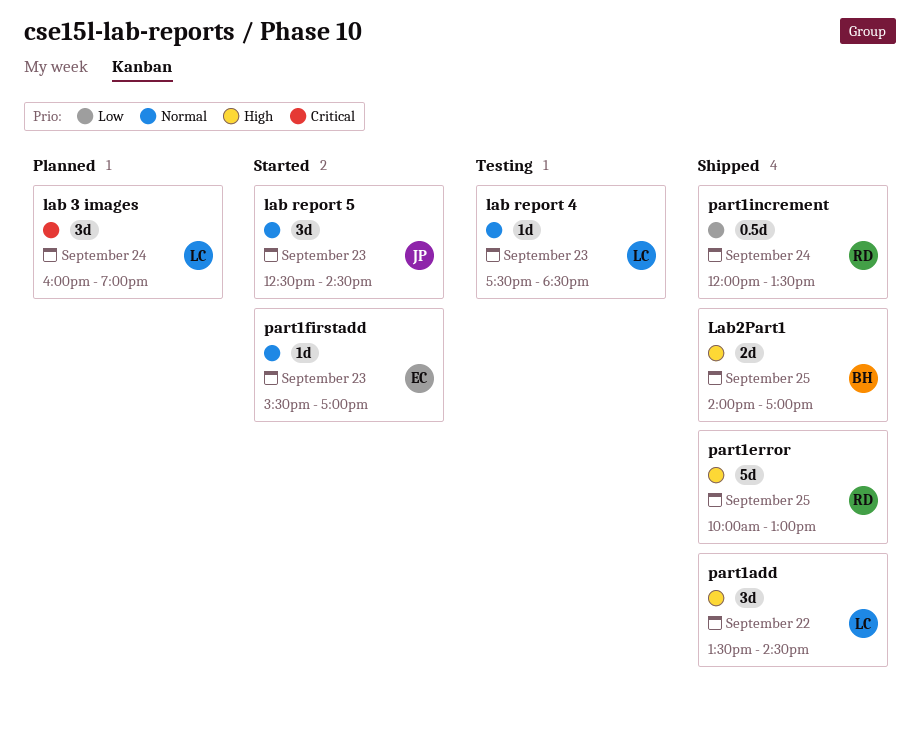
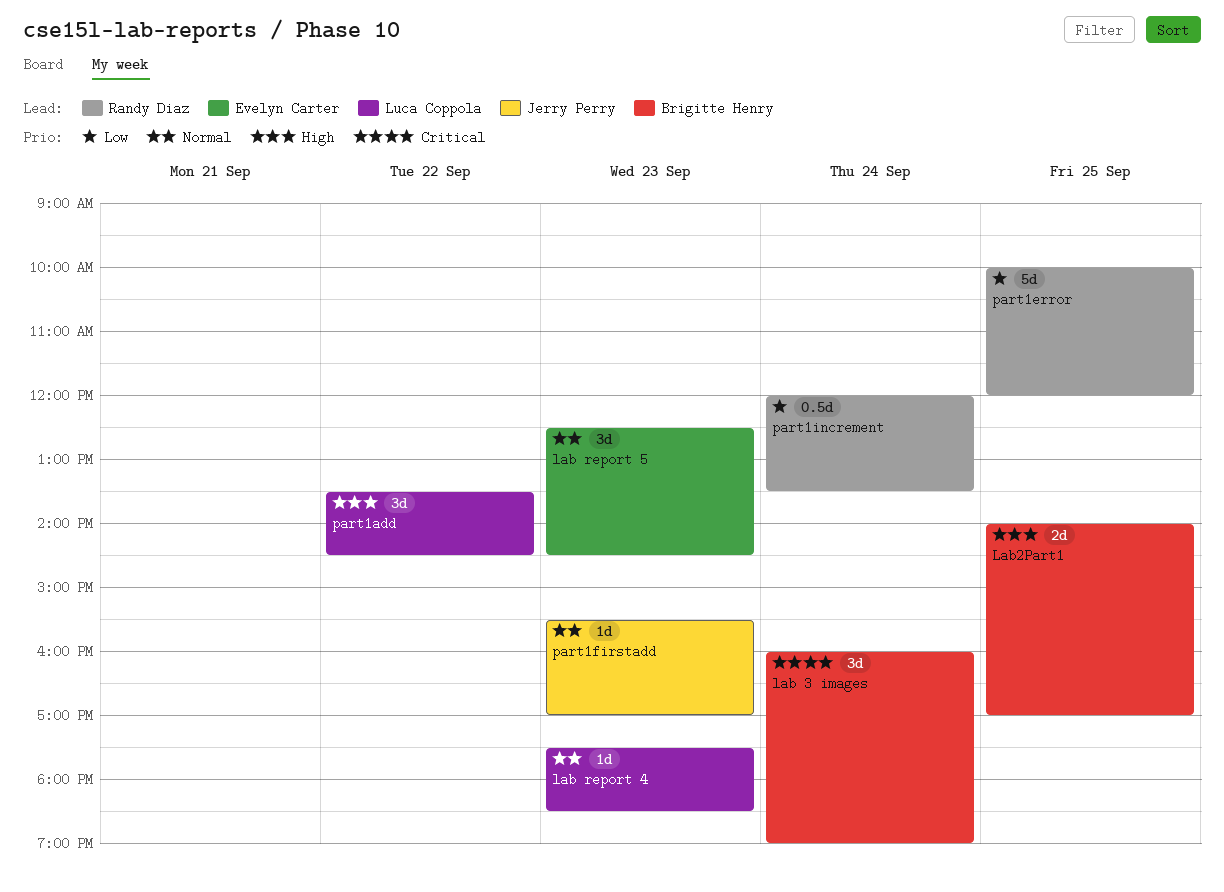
lab 3 images, owner: Luca Coppola -> Brigitte Henry
lab report 5, owner: Jerry Perry -> Evelyn Carter
part1error, priority: High -> Low
part1error, ends: 13:00 -> 12:00
part1firstadd, owner: Evelyn Carter -> Jerry Perry

